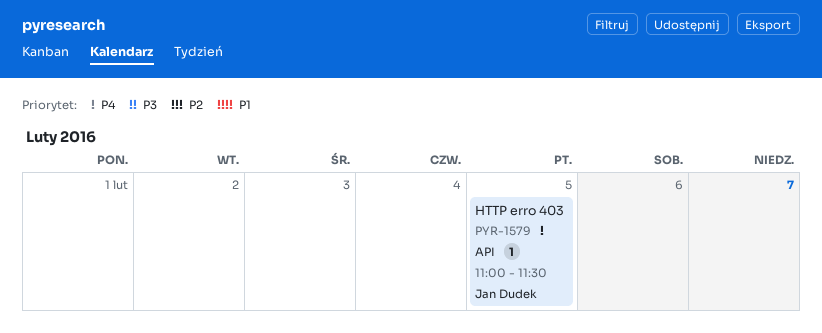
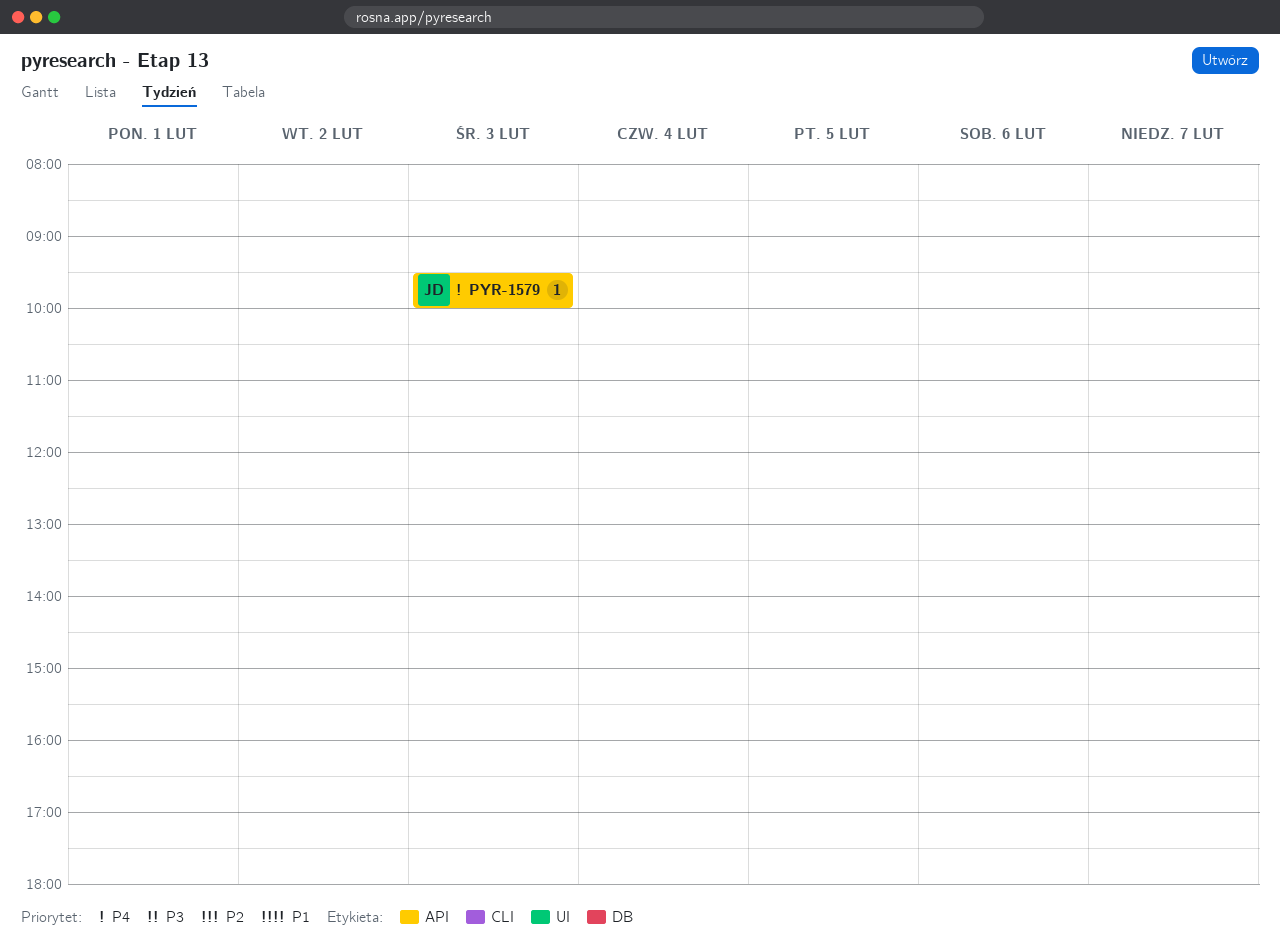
PYR-1579, day: Feb 5 -> Feb 3
PYR-1579, begins: 11:00 -> 09:30
PYR-1579, ends: 11:30 -> 10:00

